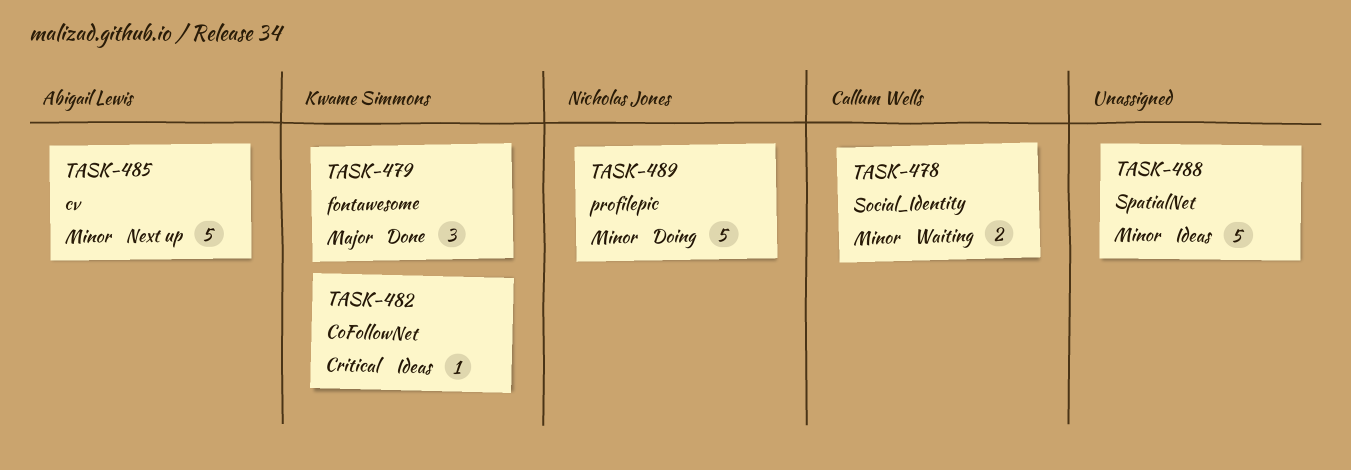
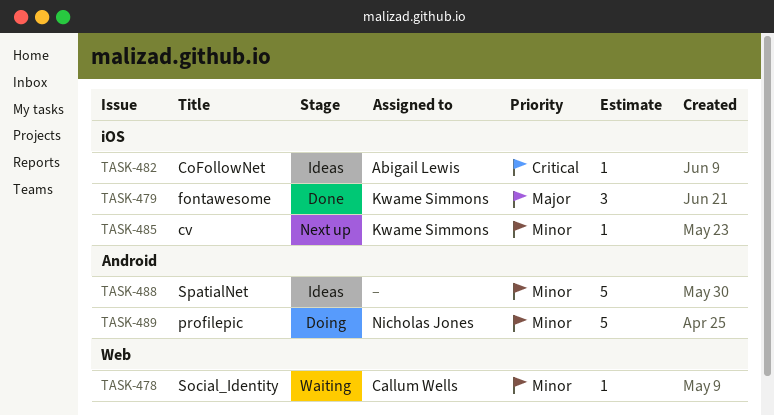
TASK-478, estimate: 2 -> 1
TASK-482, owner: Kwame Simmons -> Abigail Lewis
TASK-485, owner: Abigail Lewis -> Kwame Simmons
TASK-485, estimate: 5 -> 1

